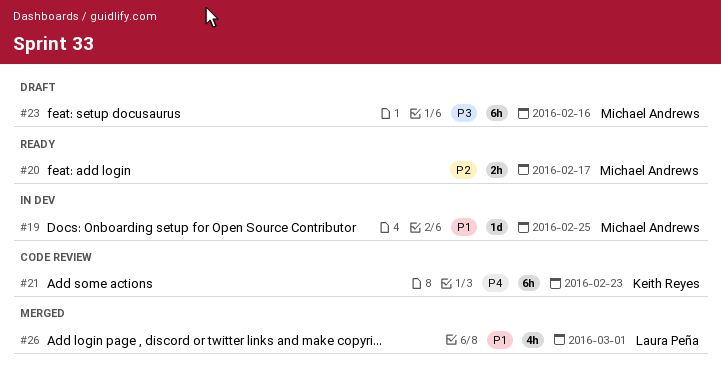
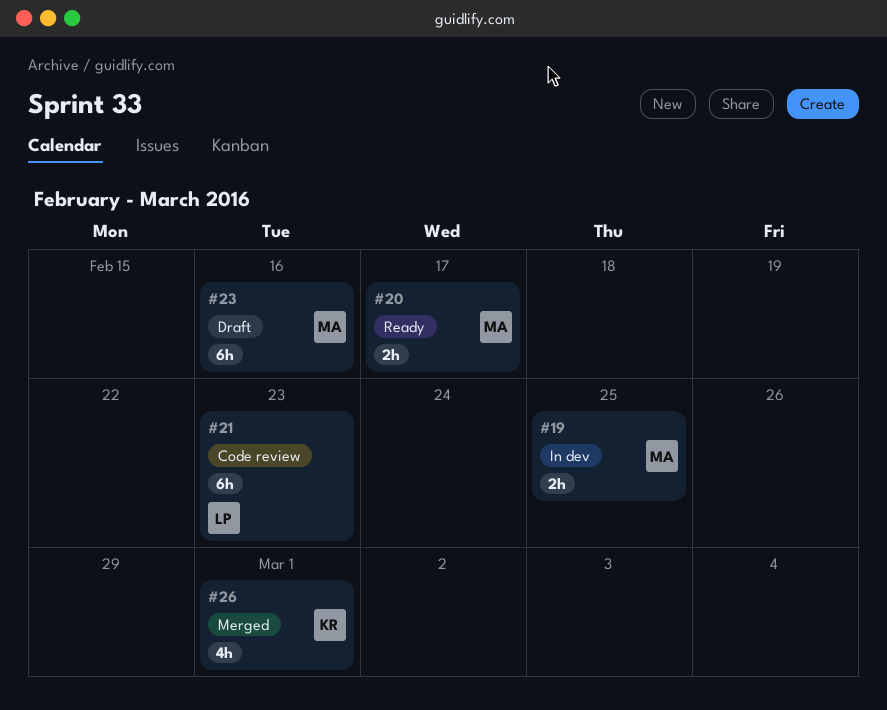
#19, estimate: 1d -> 2h
#21, owner: Keith Reyes -> Laura Peña
#26, owner: Laura Peña -> Keith Reyes

